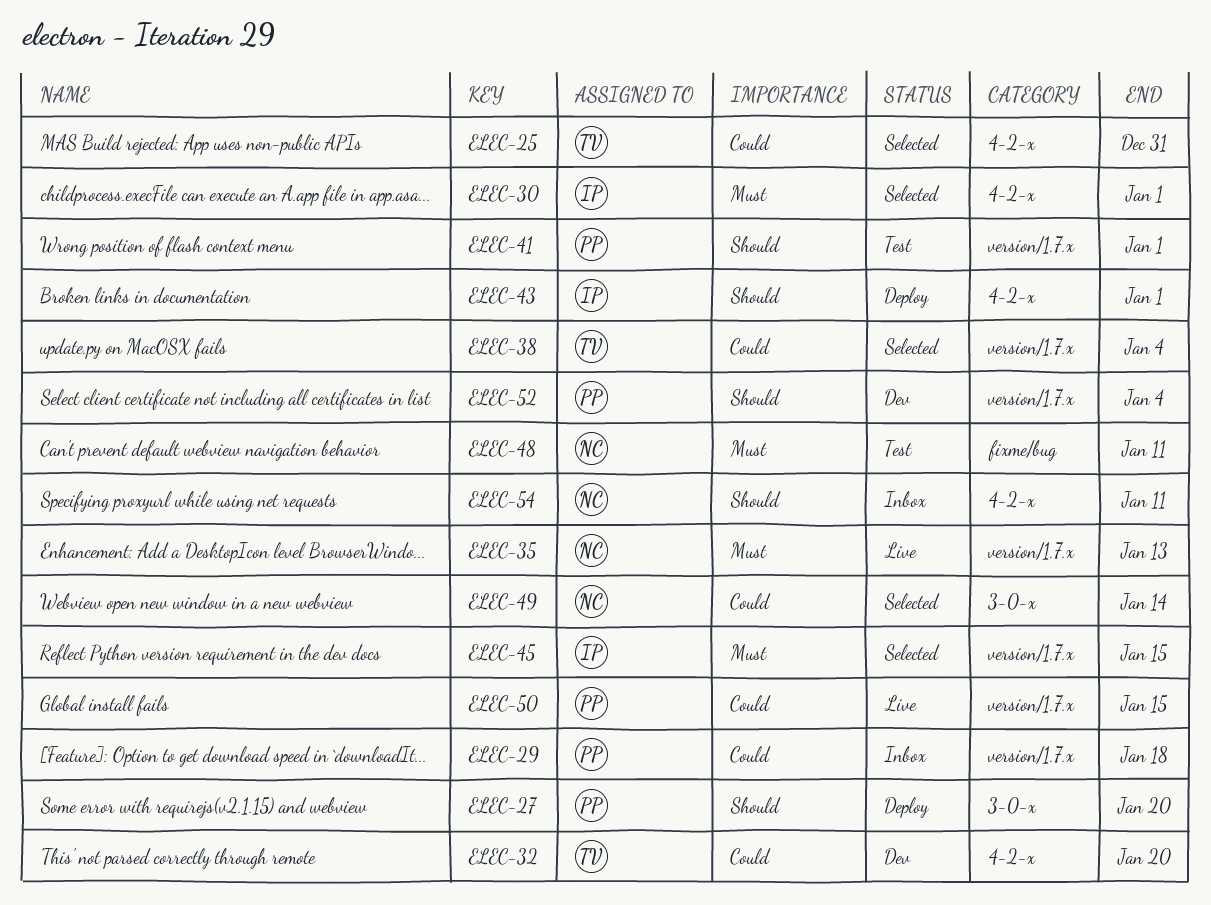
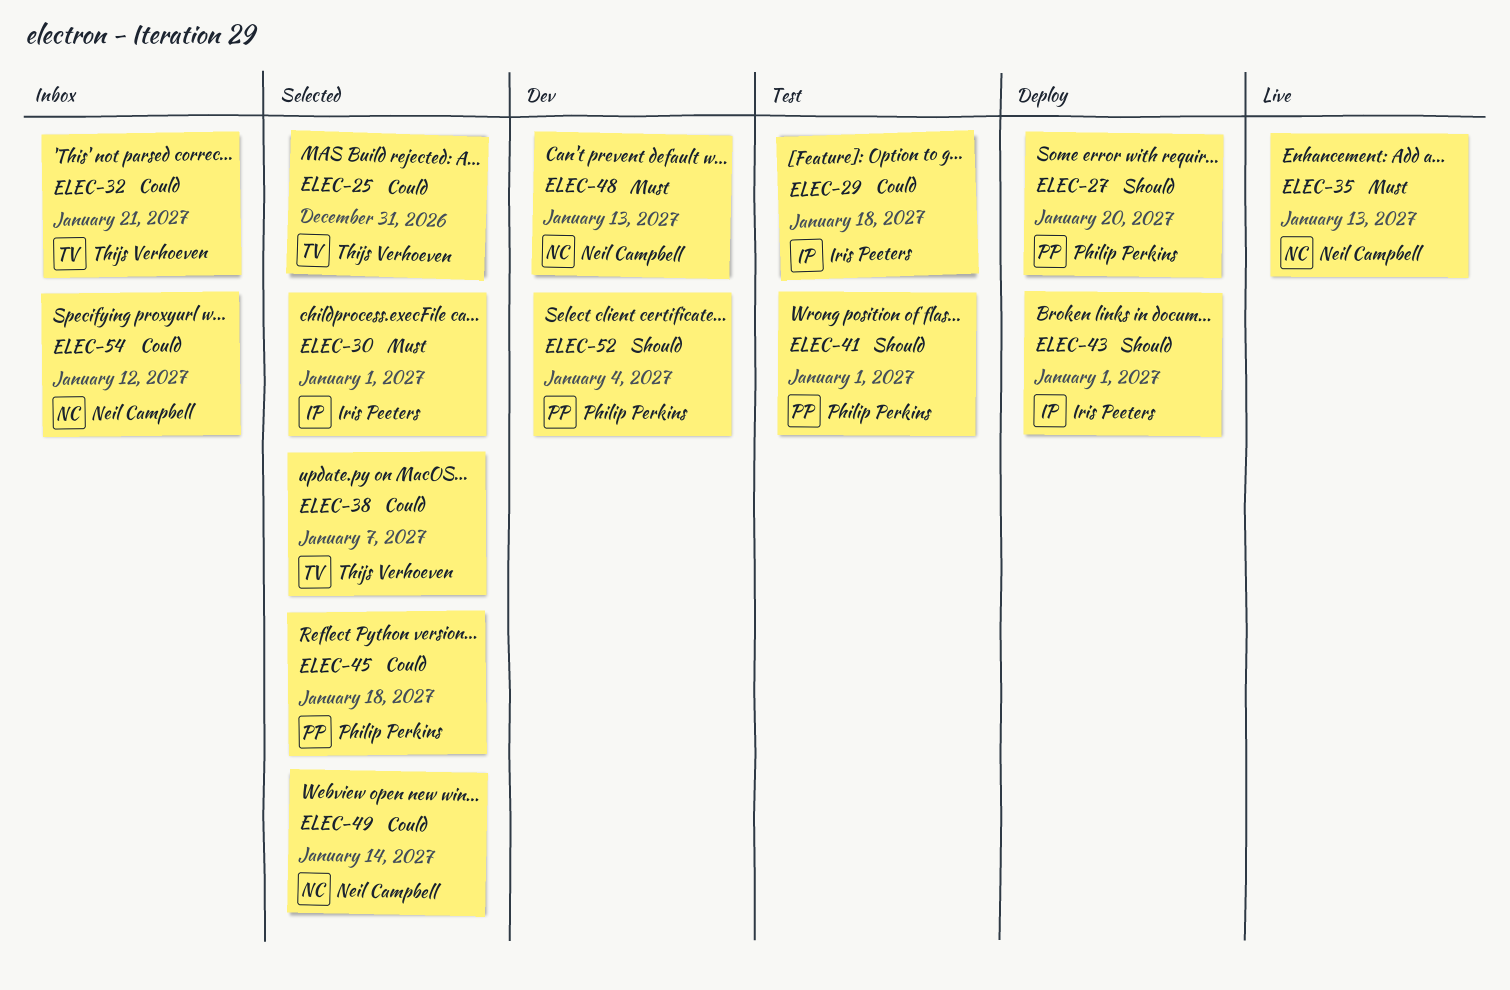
ELEC-29, status: Inbox -> Test
ELEC-29, owner: Philip Perkins -> Iris Peeters
ELEC-32, status: Dev -> Inbox
ELEC-32, due: Jan 20 -> Jan 21
ELEC-38, due: Jan 4 -> Jan 7
ELEC-45, owner: Iris Peeters -> Philip Perkins
ELEC-45, priority: Must -> Could
ELEC-45, due: Jan 15 -> Jan 18
ELEC-48, status: Test -> Dev
ELEC-48, due: Jan 11 -> Jan 13
ELEC-50: present -> none
ELEC-54, priority: Should -> Could
ELEC-54, due: Jan 11 -> Jan 12

